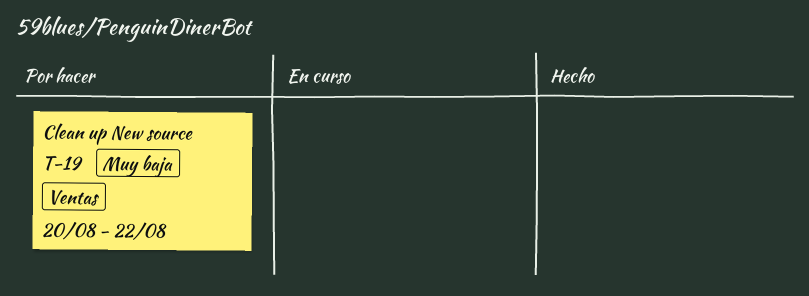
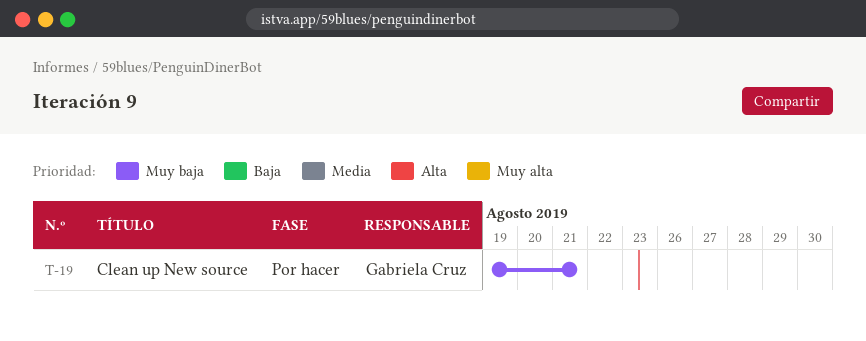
T-19, start: Aug 20 -> Aug 19
T-19, due: Aug 22 -> Aug 21

